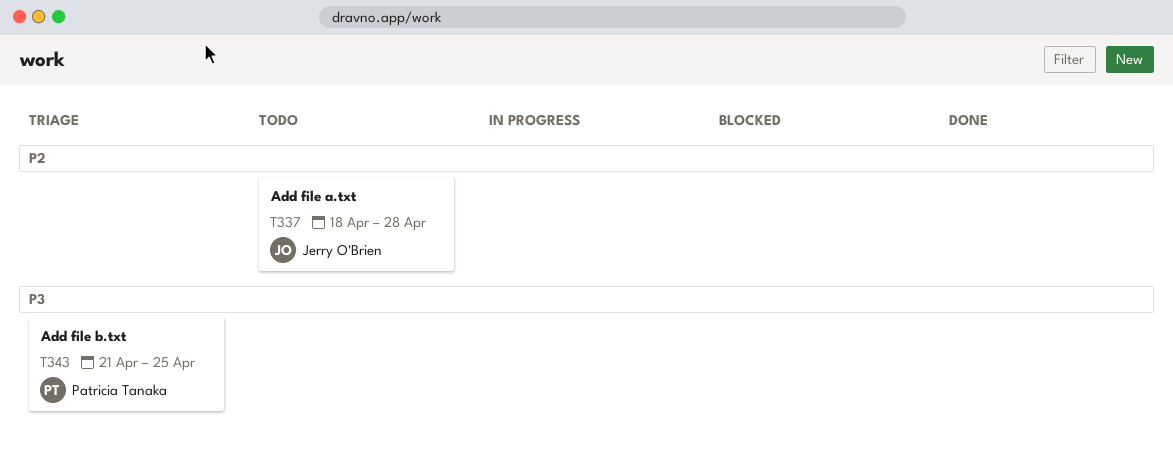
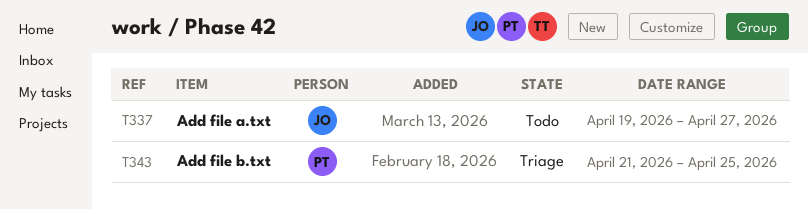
T337, start: Apr 18 -> Apr 19
T337, due: Apr 28 -> Apr 27

